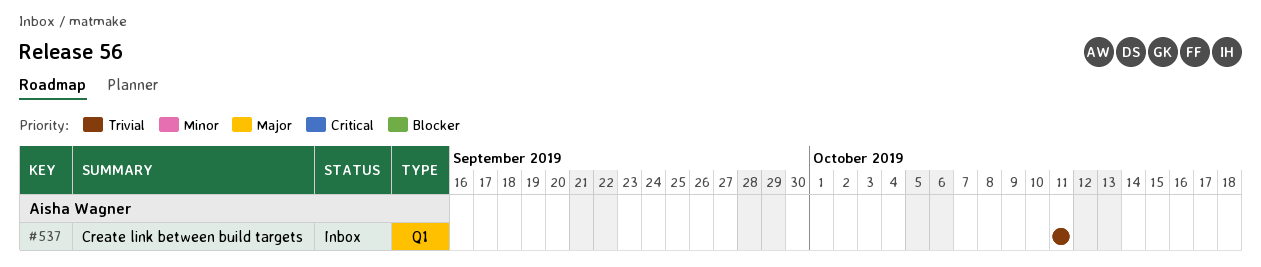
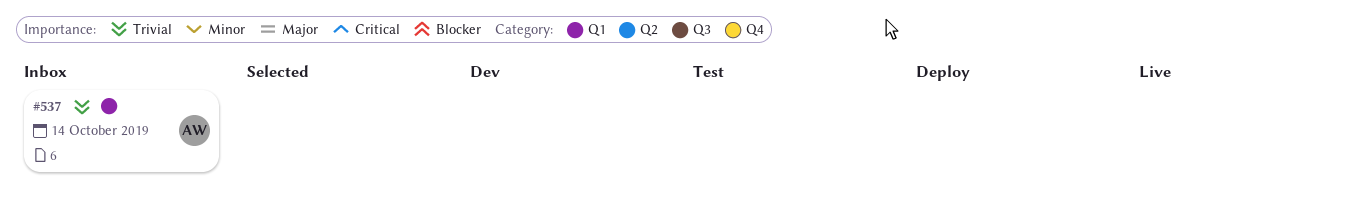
#537, due: Oct 11 -> Oct 14

